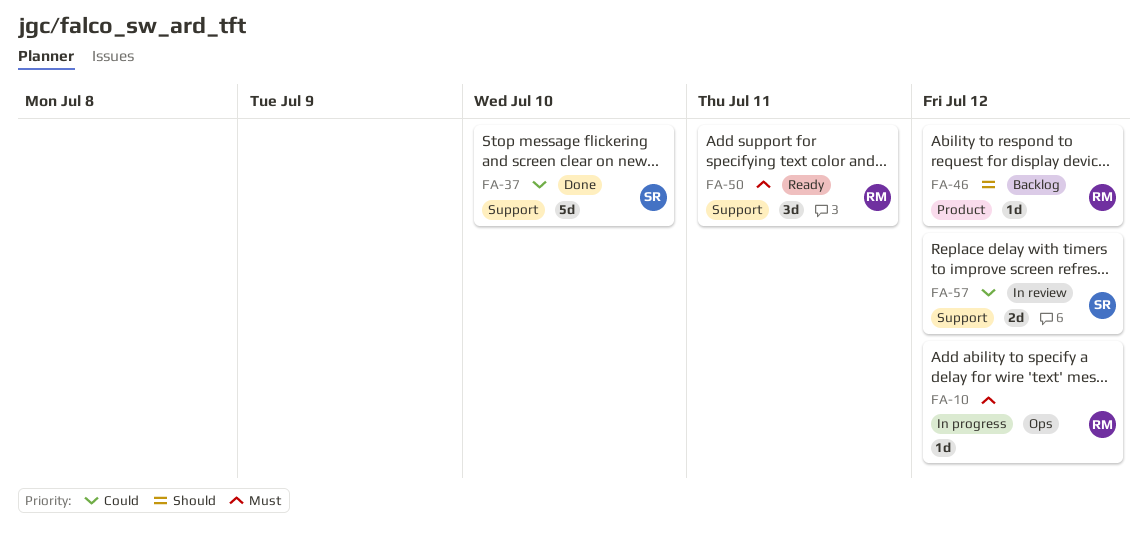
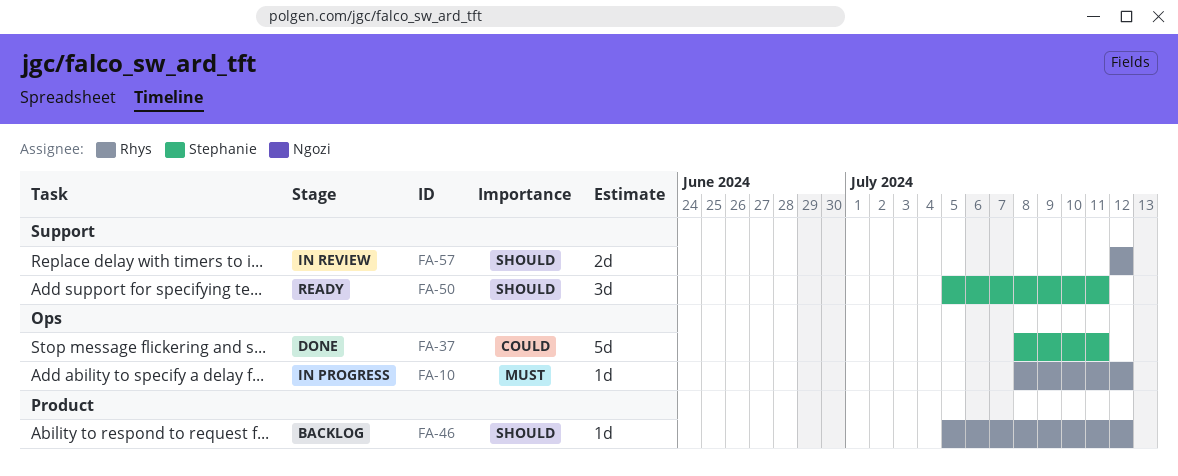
FA-37, label: Support -> Ops
FA-37, due: Jul 10 -> Jul 11
FA-50, owner: Rhys -> Stephanie
FA-50, priority: Must -> Should
FA-57, owner: Stephanie -> Rhys
FA-57, priority: Could -> Should

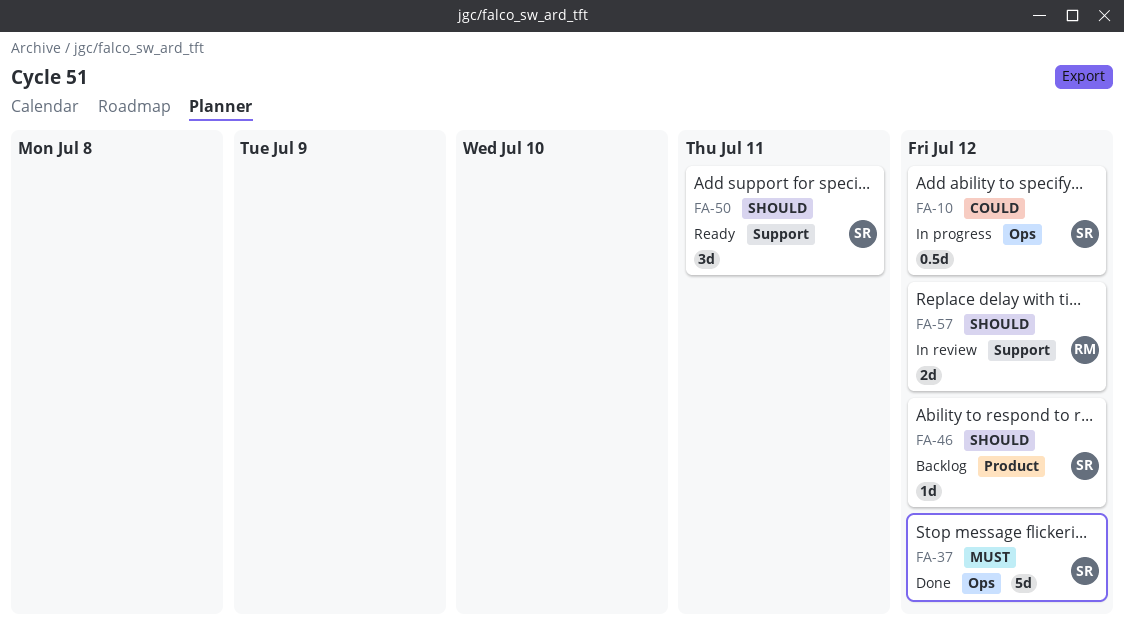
FA-10, owner: Rhys -> Stephanie
FA-10, priority: Must -> Could
FA-10, estimate: 1d -> 0.5d
FA-37, priority: Could -> Must
FA-37, due: Jul 11 -> Jul 12
FA-46, owner: Rhys -> Stephanie

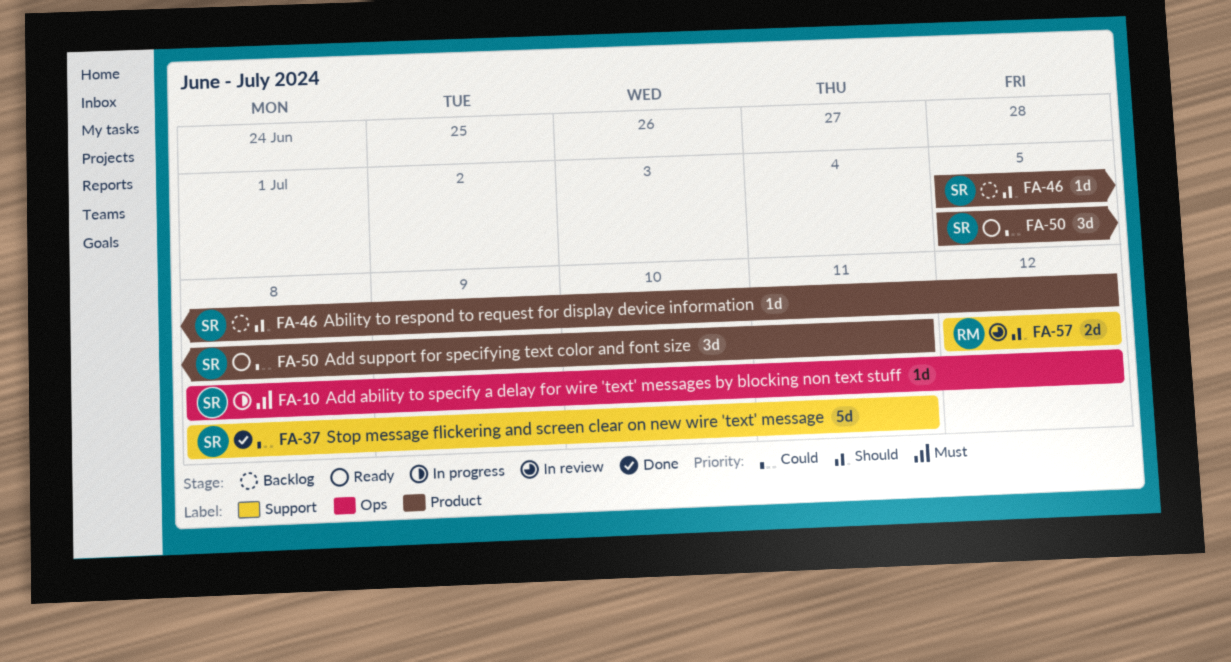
FA-10, priority: Could -> Must
FA-10, estimate: 0.5d -> 1d
FA-37, priority: Must -> Could
FA-37, label: Ops -> Support
FA-37, due: Jul 12 -> Jul 11
FA-50, priority: Should -> Could
FA-50, label: Support -> Product

